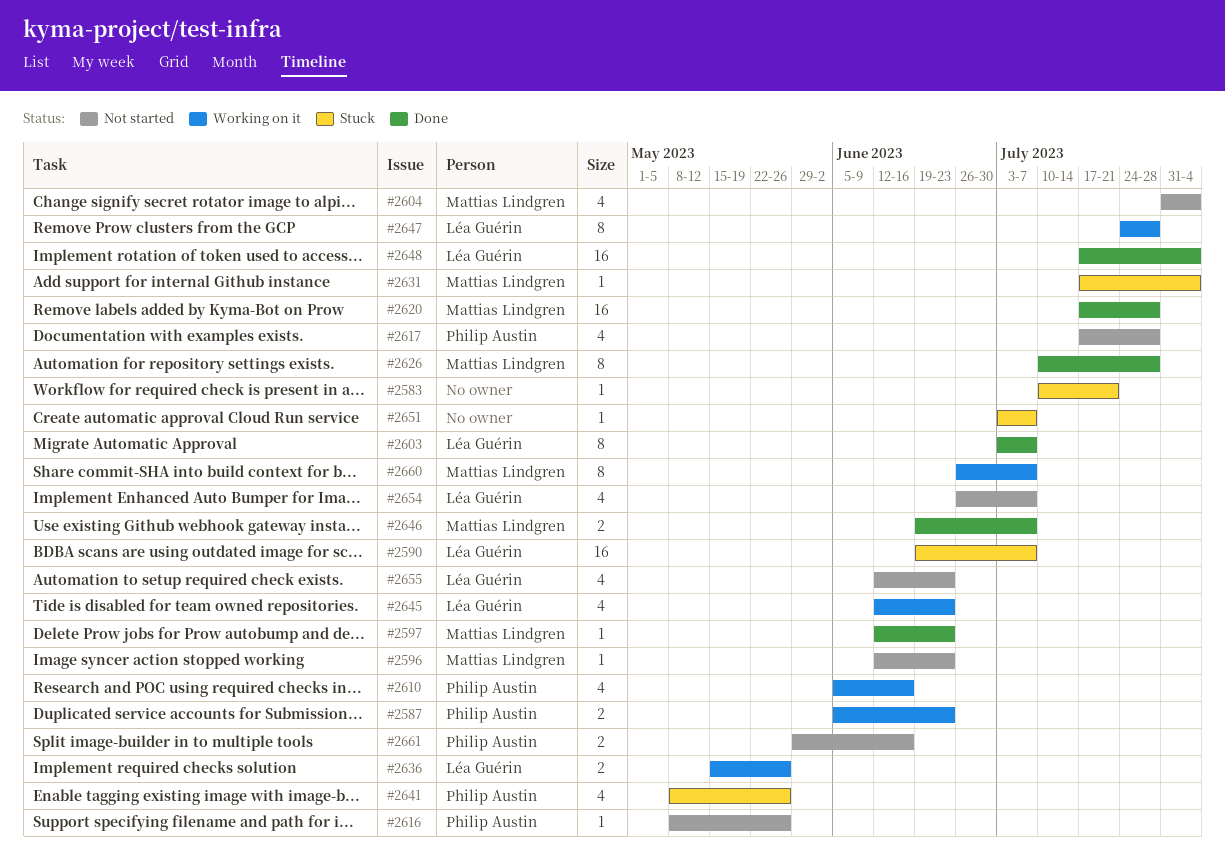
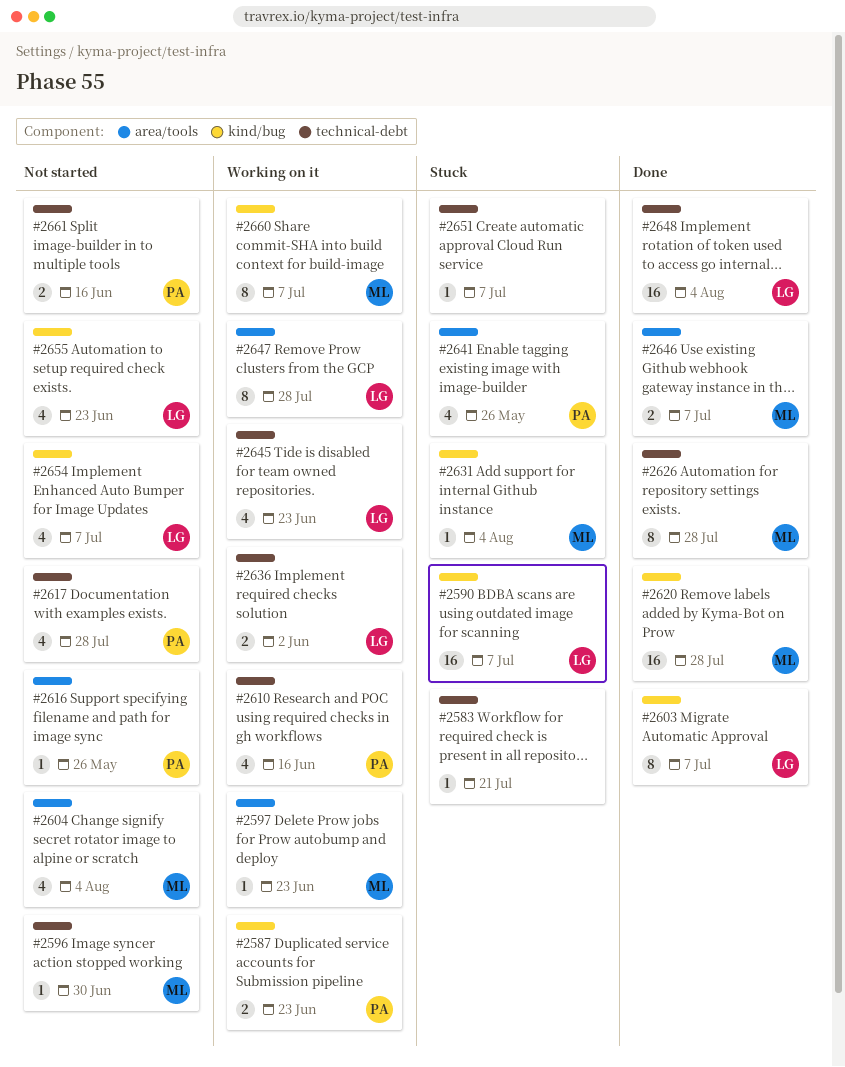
#2596, due: Jun 23 -> Jun 30
#2597, status: Done -> Working on it
#2636, due: May 26 -> Jun 2

